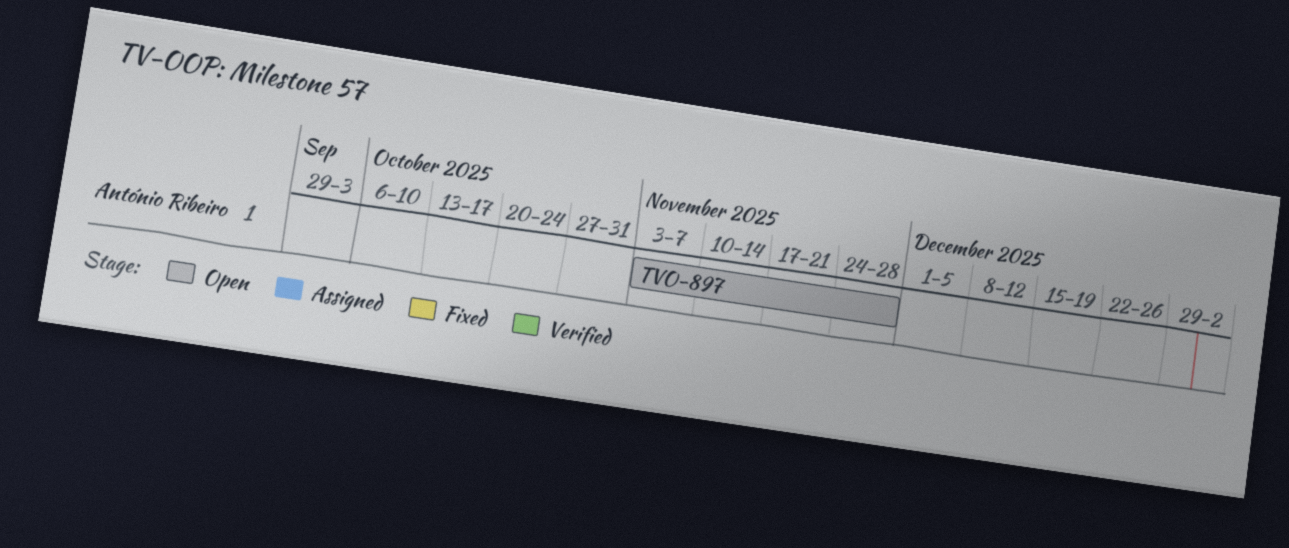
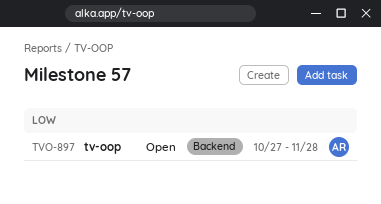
TVO-897, start: Nov 3 -> Oct 27

